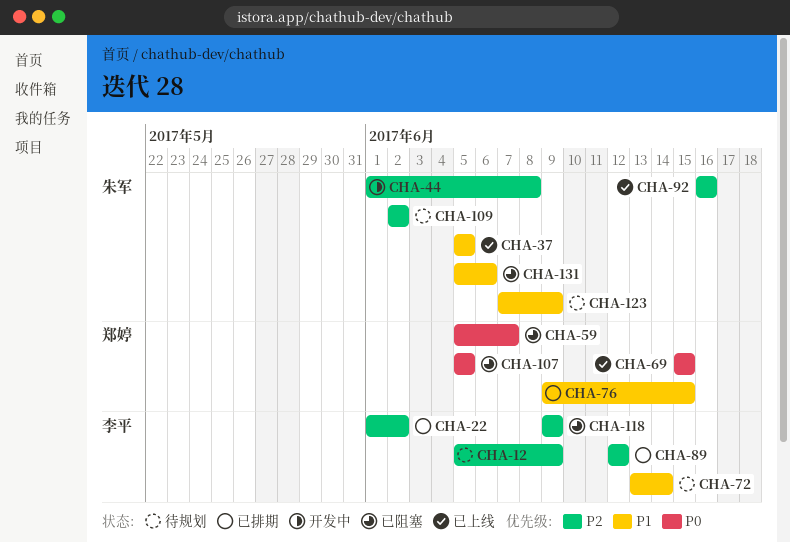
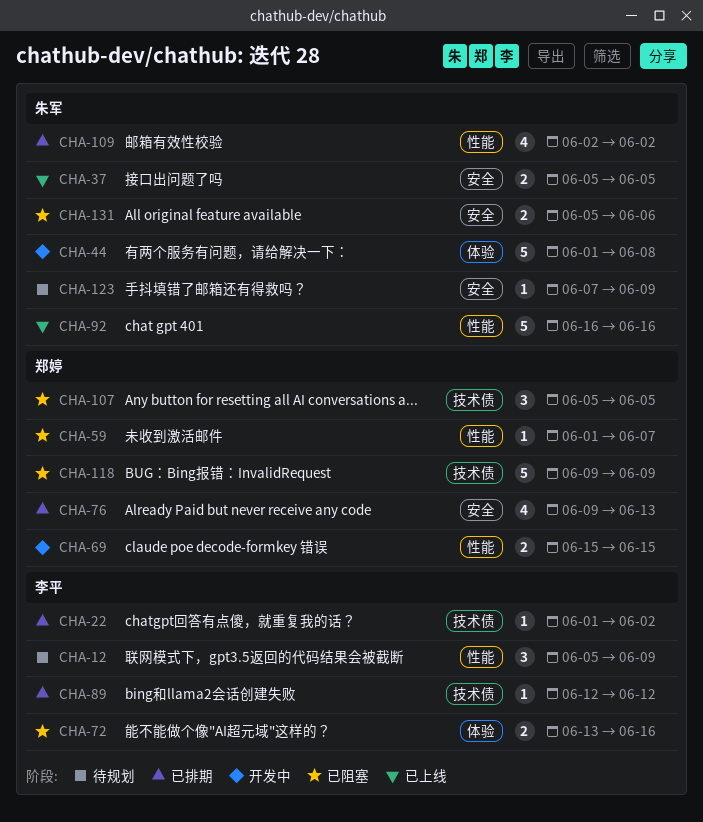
CHA-59, start: Jun 5 -> Jun 1
CHA-69, status: 已上线 -> 开发中
CHA-72, status: 待规划 -> 已阻塞
CHA-72, due: Jun 14 -> Jun 16
CHA-76, due: Jun 15 -> Jun 13
CHA-109, status: 待规划 -> 已排期
CHA-118, owner: 李平 -> 郑婷

